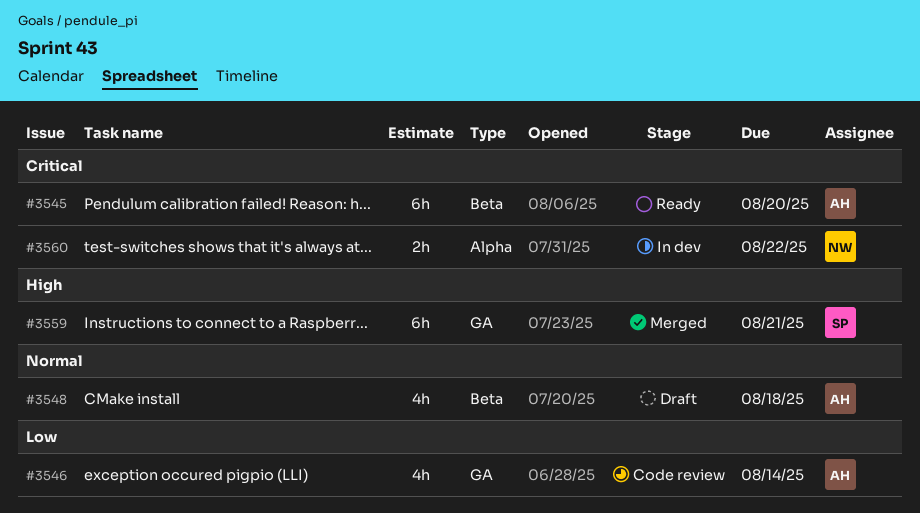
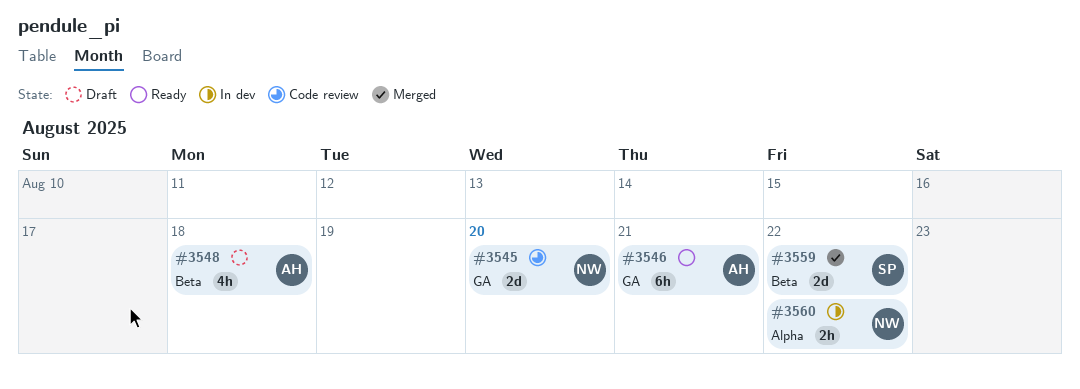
#3545, status: Ready -> Code review
#3545, owner: AH -> NW
#3545, label: Beta -> GA
#3545, estimate: 6h -> 2d
#3546, status: Code review -> Ready
#3546, estimate: 4h -> 6h
#3546, due: Aug 14 -> Aug 21
#3559, label: GA -> Beta
#3559, estimate: 6h -> 2d
#3559, due: Aug 21 -> Aug 22

